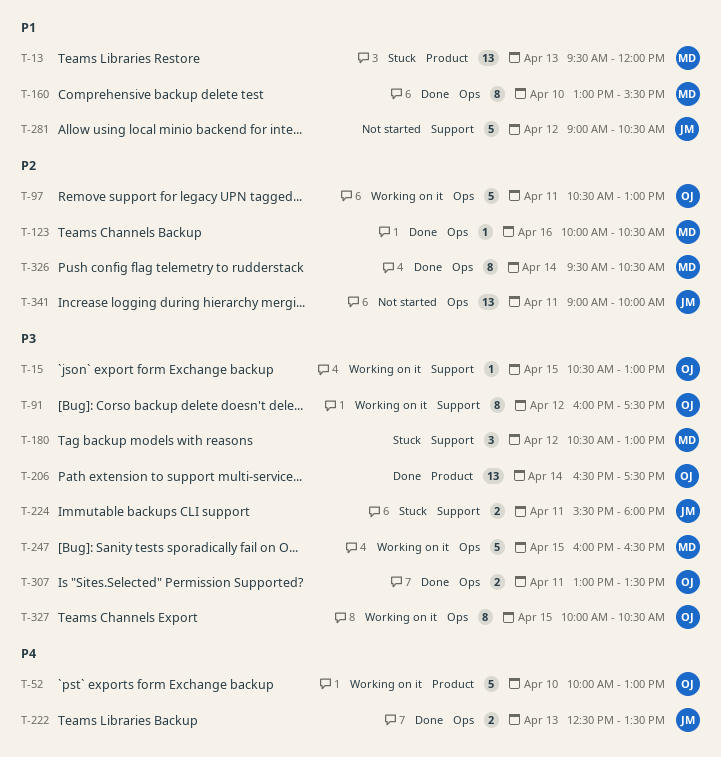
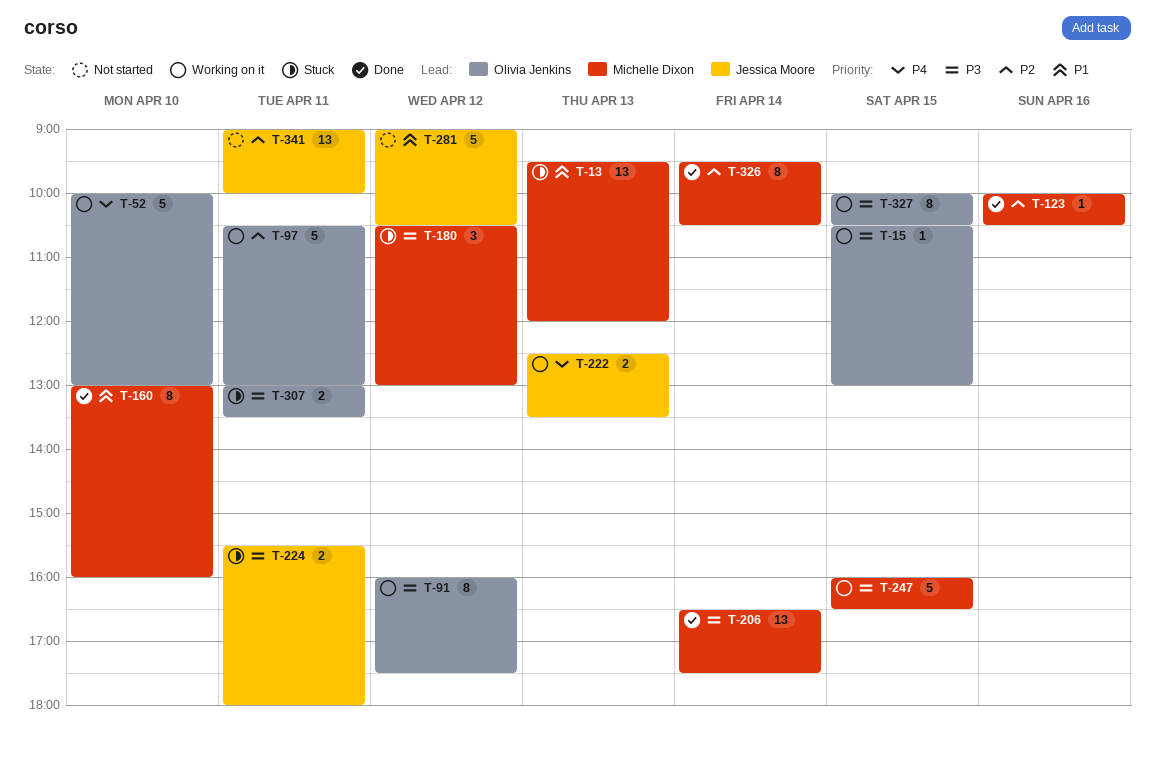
T-160, ends: 15:30 -> 16:00
T-206, owner: Olivia Jenkins -> Michelle Dixon
T-222, status: Done -> Working on it
T-307, status: Done -> Stuck

